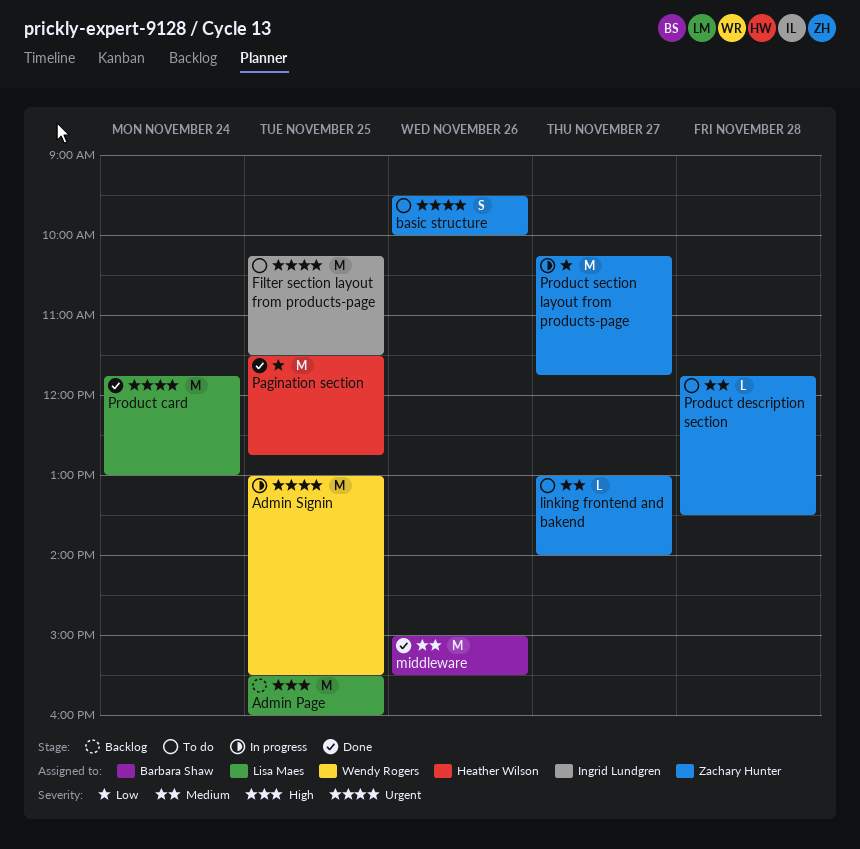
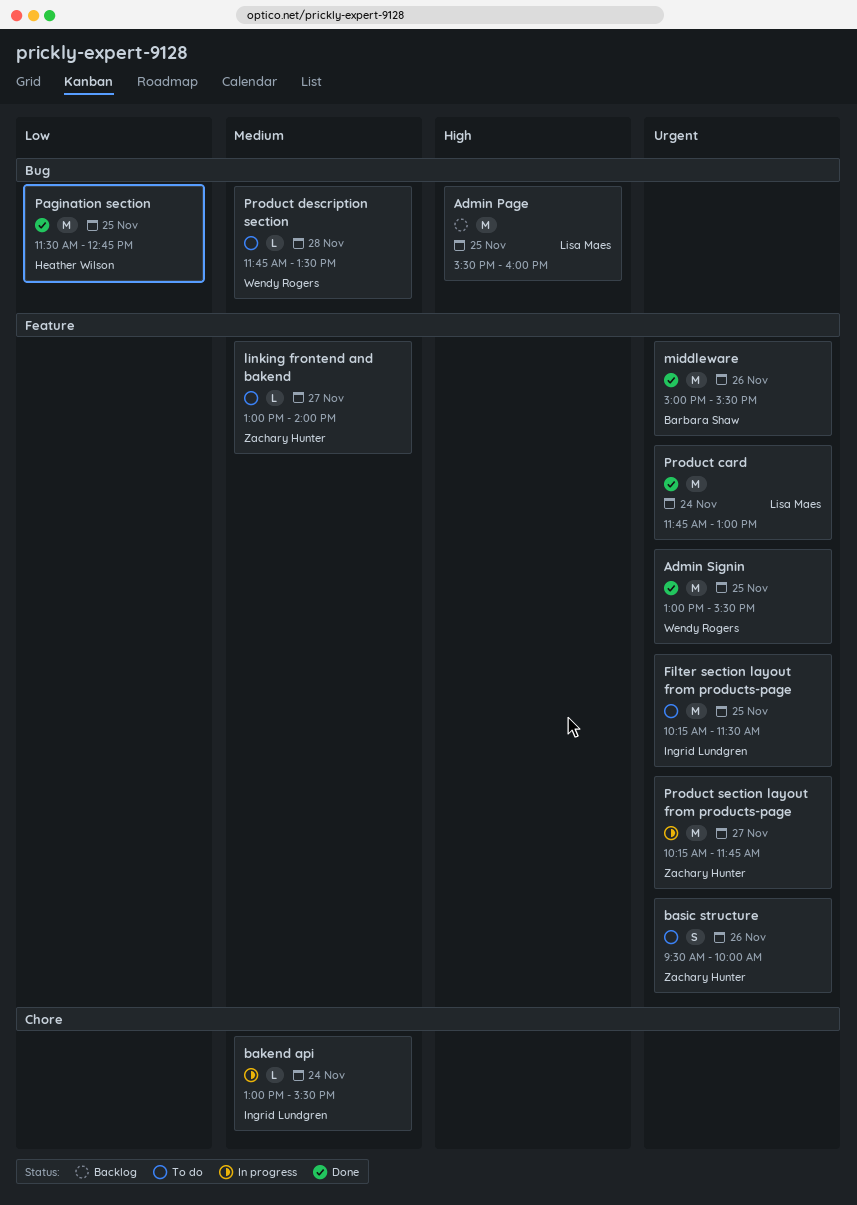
Admin Signin, status: In progress -> Done
bakend api: none -> present
middleware, priority: Medium -> Urgent
Product description section, owner: Zachary Hunter -> Wendy Rogers
Product section layout from products-page, priority: Low -> Urgent

